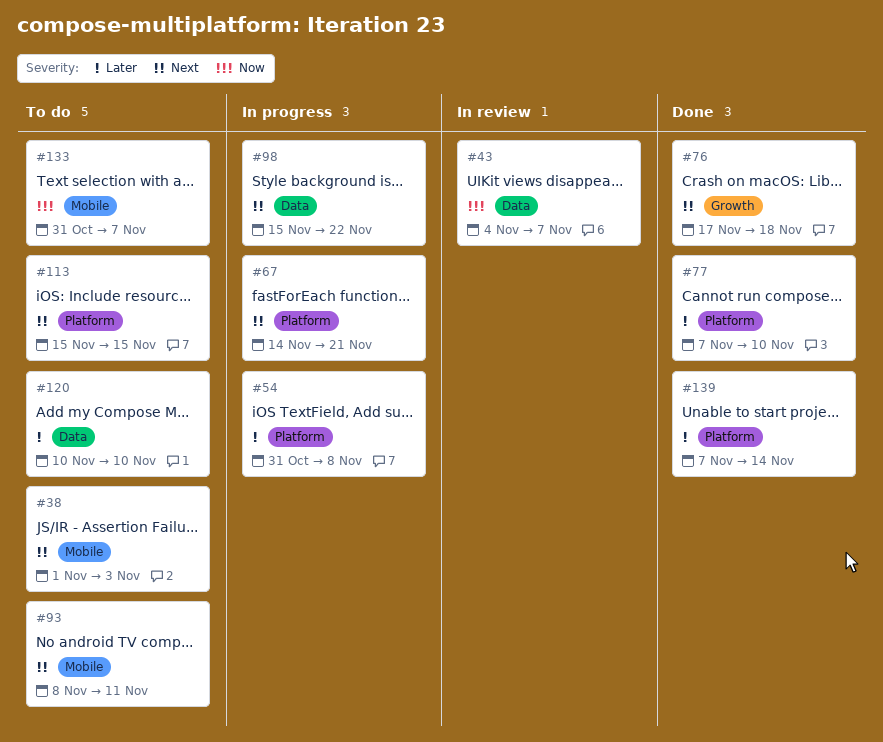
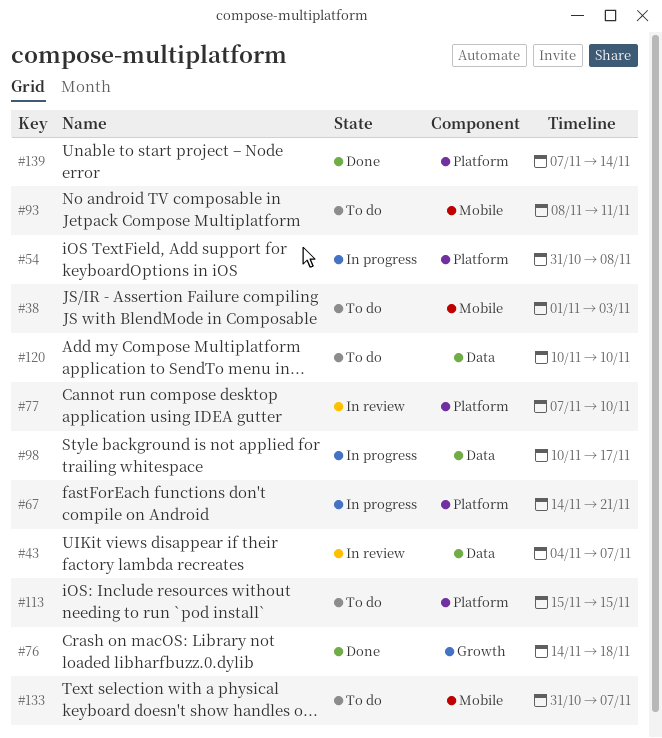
#76, start: Nov 17 -> Nov 14
#77, status: Done -> In review
#98, start: Nov 15 -> Nov 10
#98, due: Nov 22 -> Nov 17

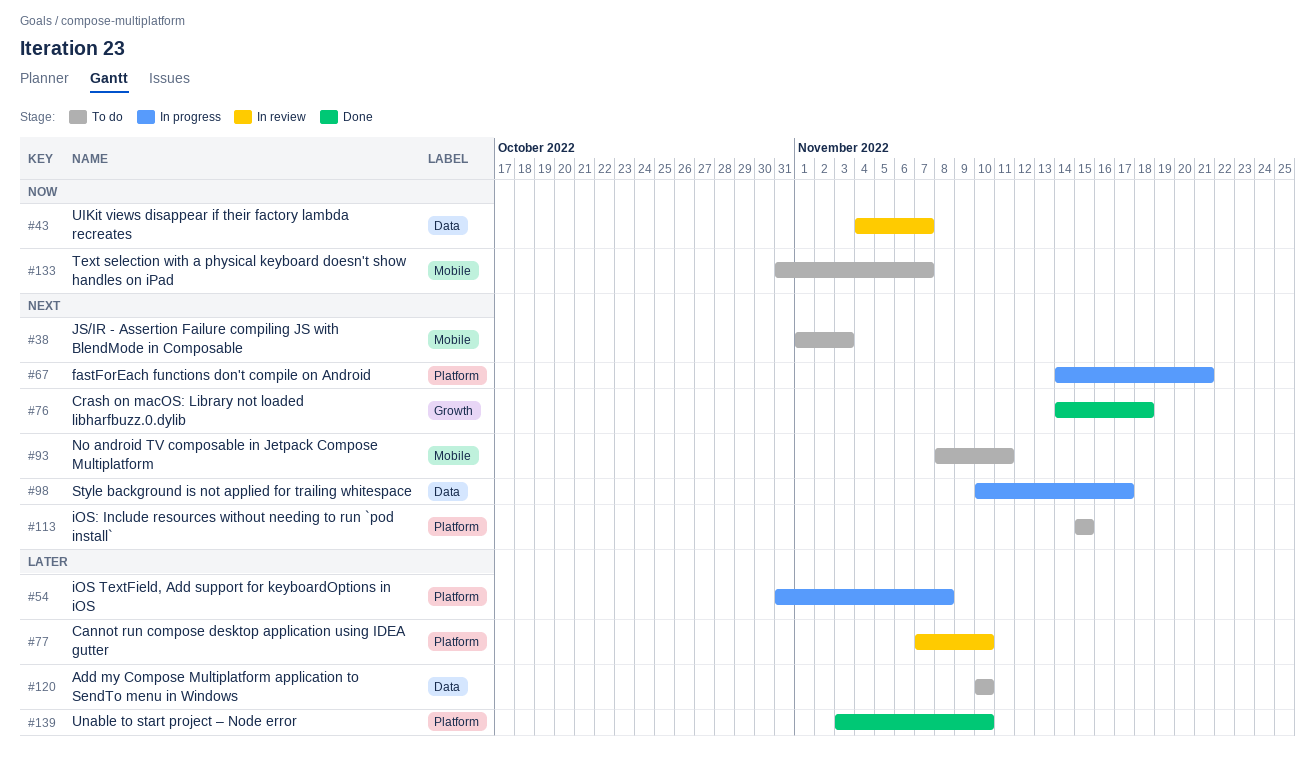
#139, start: Nov 7 -> Nov 3
#139, due: Nov 14 -> Nov 10

